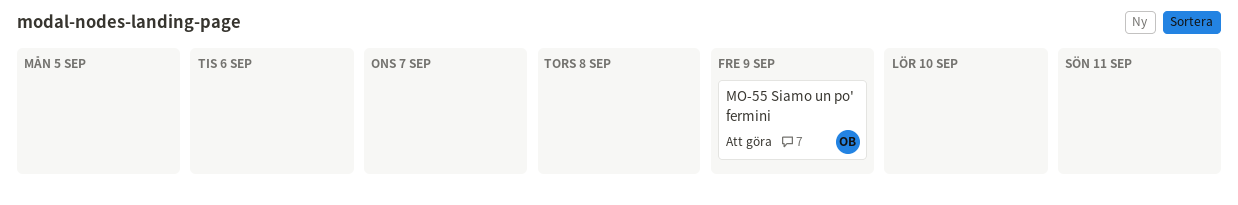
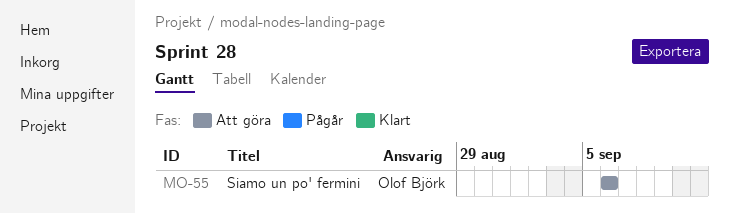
MO-55, due: Sep 9 -> Sep 6

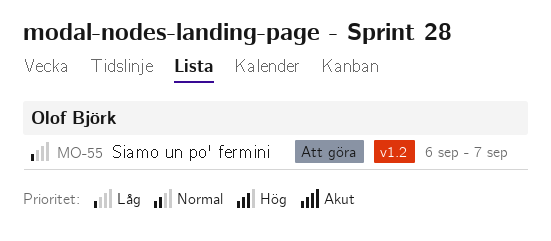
MO-55, due: Sep 6 -> Sep 7

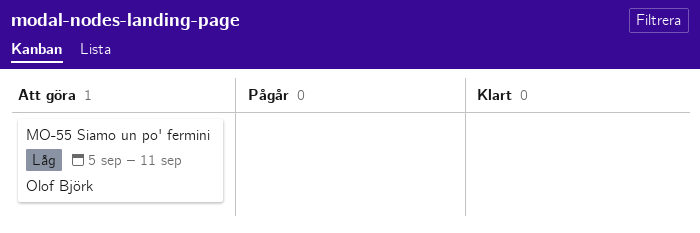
MO-55, start: Sep 6 -> Sep 5
MO-55, due: Sep 7 -> Sep 11

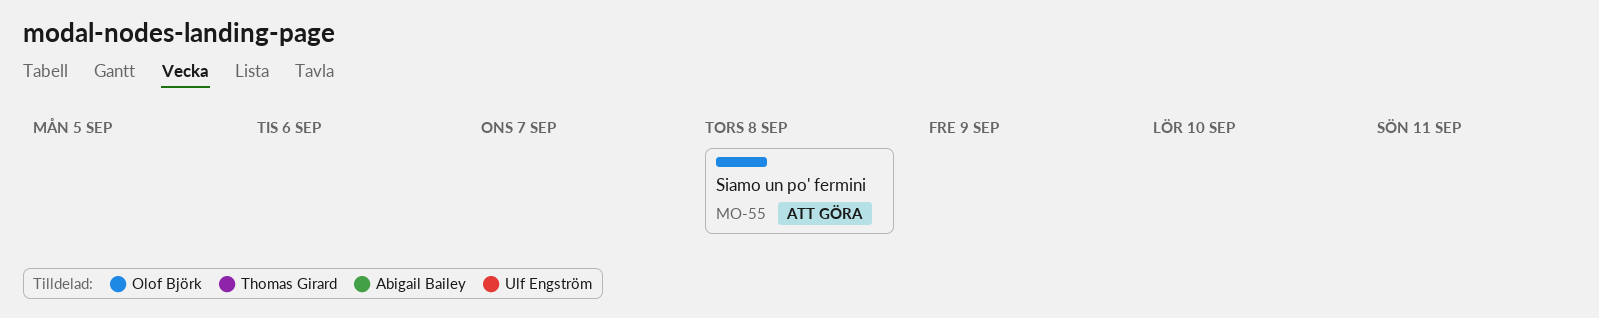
MO-55, due: Sep 11 -> Sep 8

